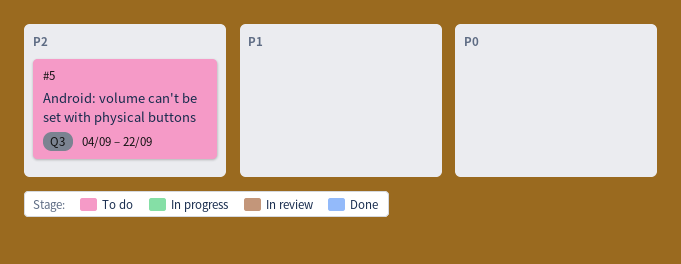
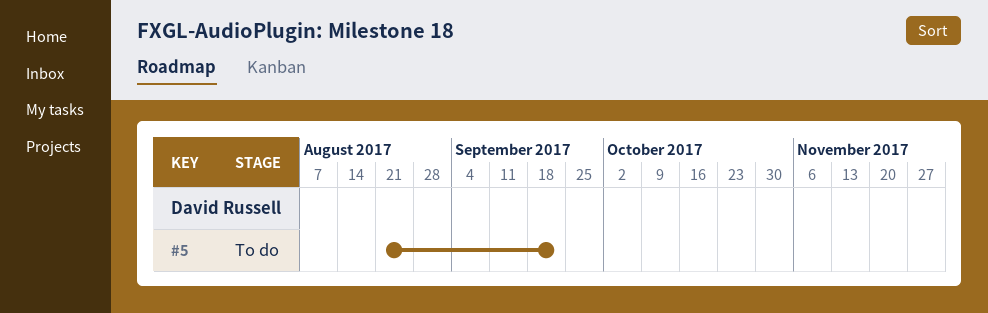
#5, start: Sep 4 -> Aug 21

